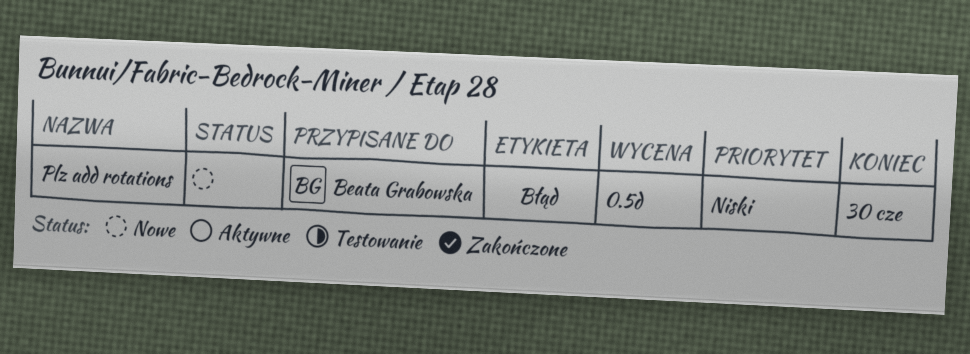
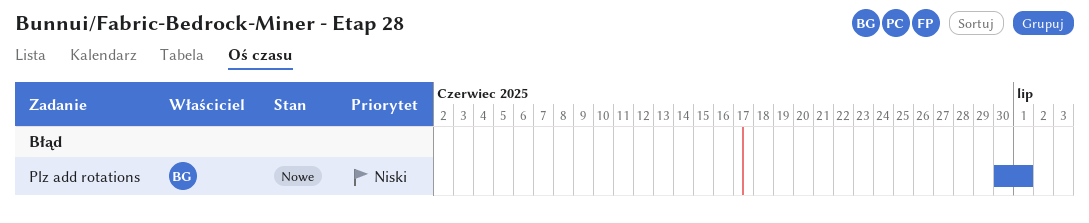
Plz add rotations, due: Jun 30 -> Jul 1

